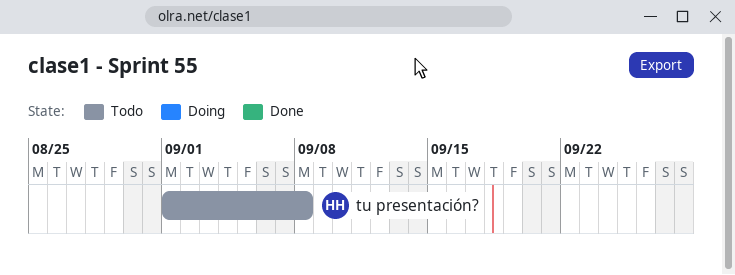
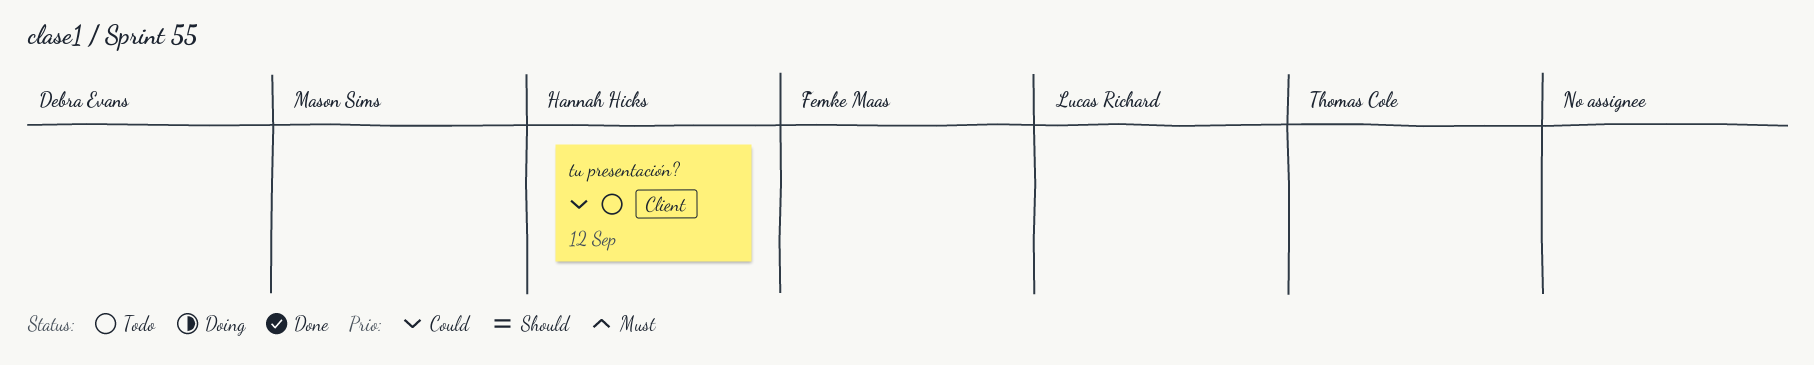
tu presentación?, due: Sep 8 -> Sep 12

